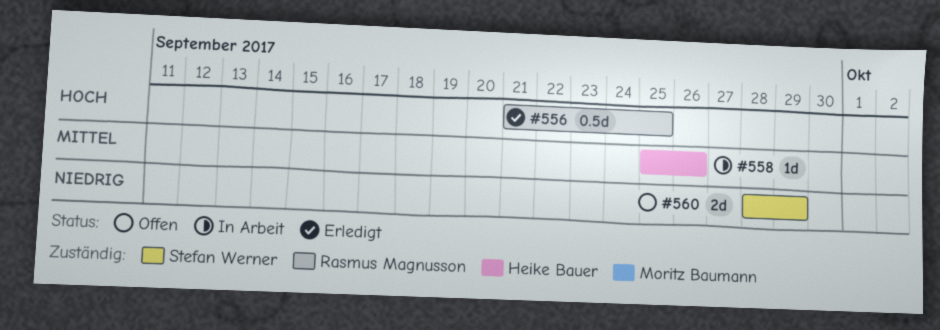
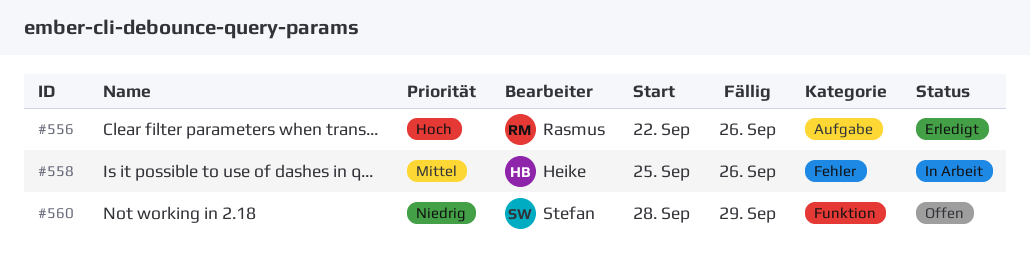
#556, start: Sep 21 -> Sep 22
#556, due: Sep 25 -> Sep 26

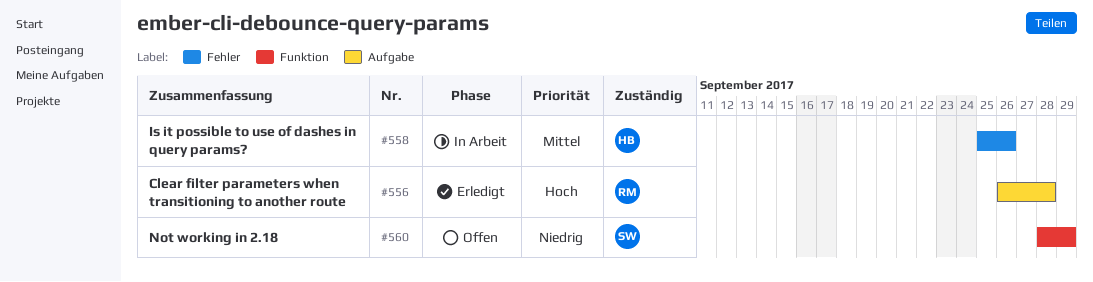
#556, start: Sep 22 -> Sep 26
#556, due: Sep 26 -> Sep 28

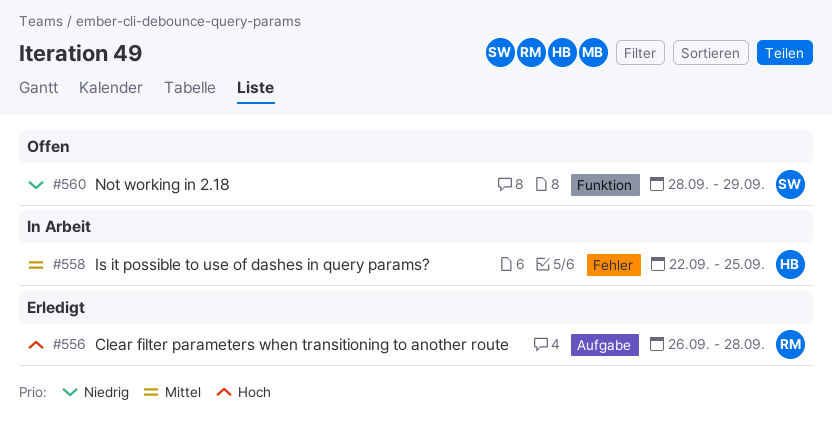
#558, start: Sep 25 -> Sep 22
#558, due: Sep 26 -> Sep 25

